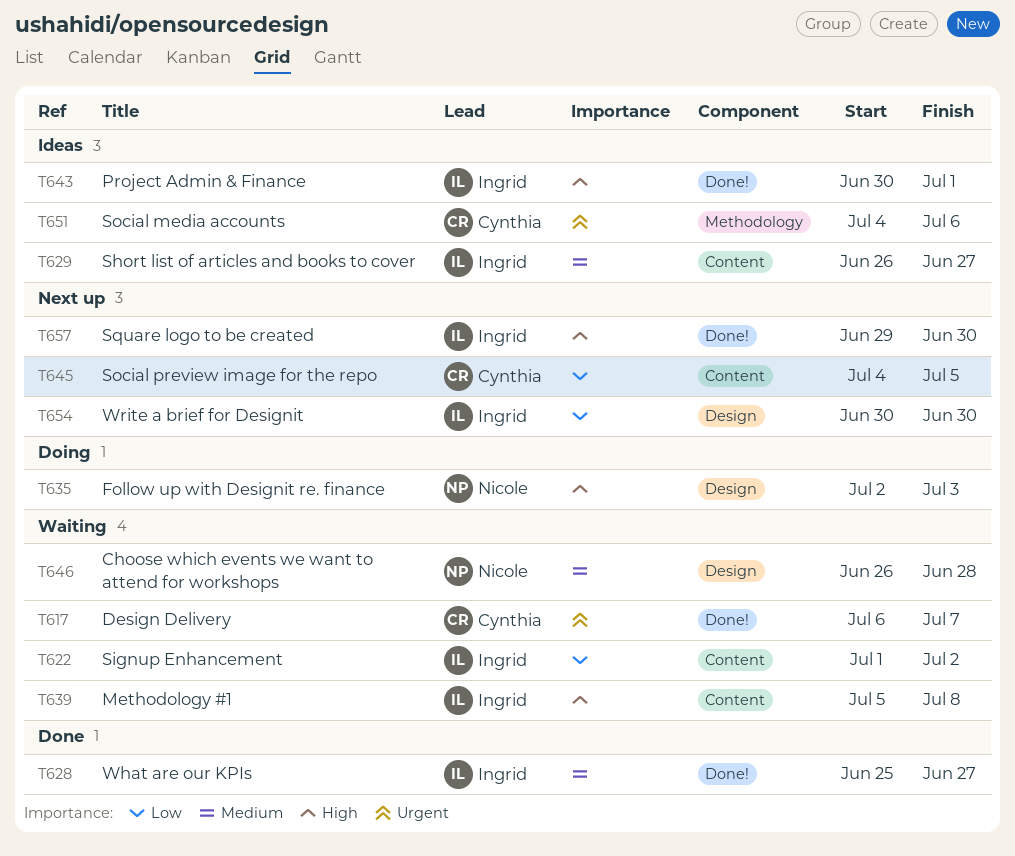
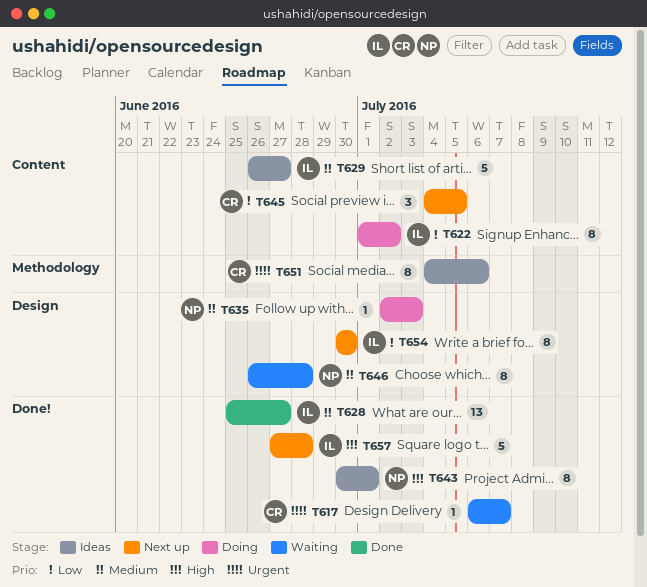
T622, status: Waiting -> Doing
T635, priority: High -> Medium
T639: present -> none
T643, owner: Ingrid -> Nicole
T657, start: Jun 29 -> Jun 27
T657, due: Jun 30 -> Jun 28

